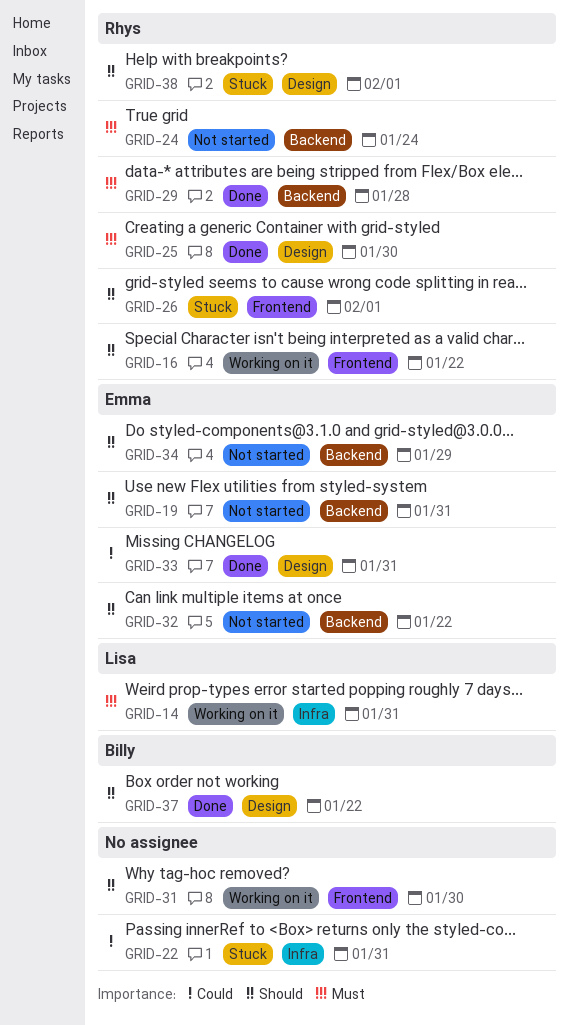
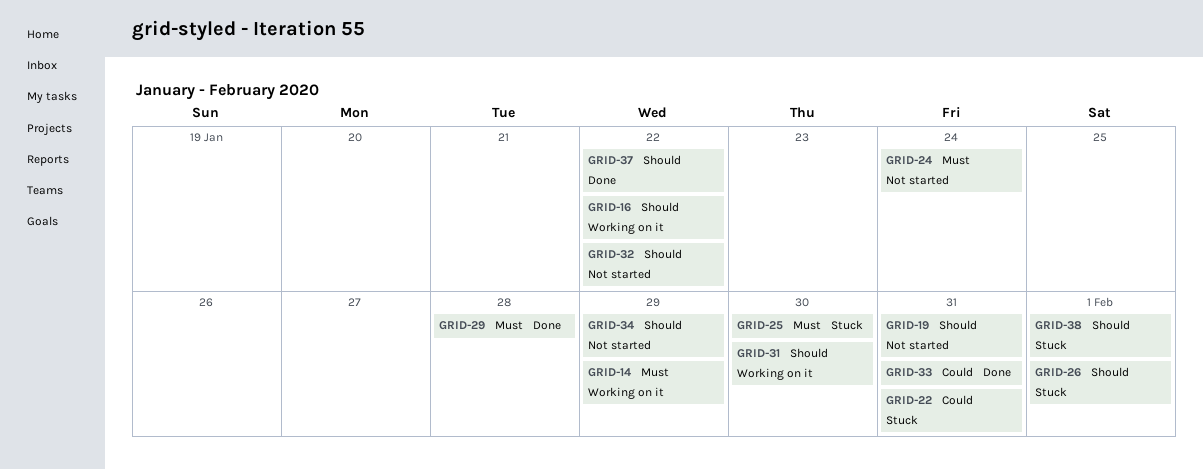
GRID-14, due: Jan 31 -> Jan 29
GRID-25, status: Done -> Stuck

